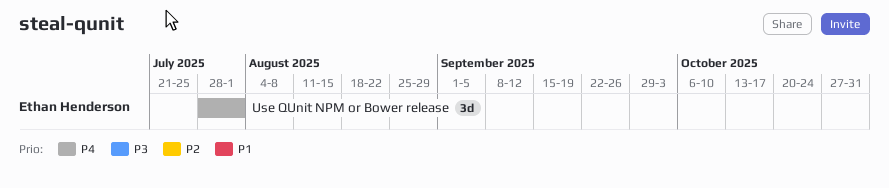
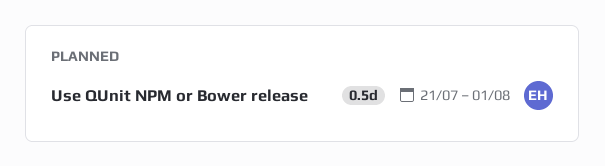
Use QUnit NPM or Bower release, estimate: 3d -> 0.5d
Use QUnit NPM or Bower release, start: Jul 28 -> Jul 21

